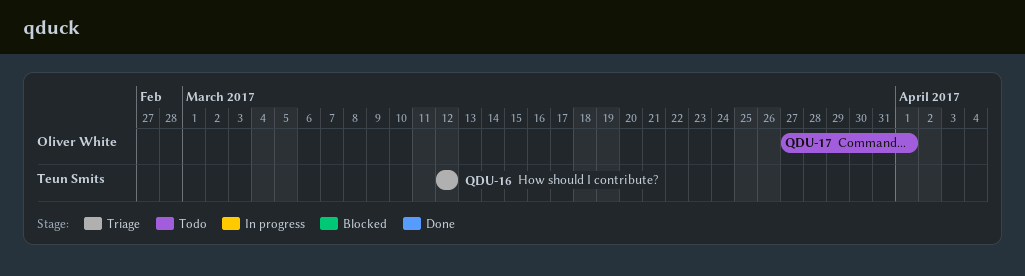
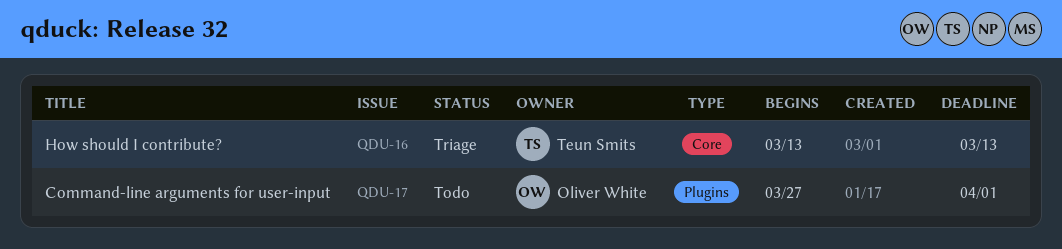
QDU-16, start: Mar 12 -> Mar 13
QDU-16, due: Mar 12 -> Mar 13

